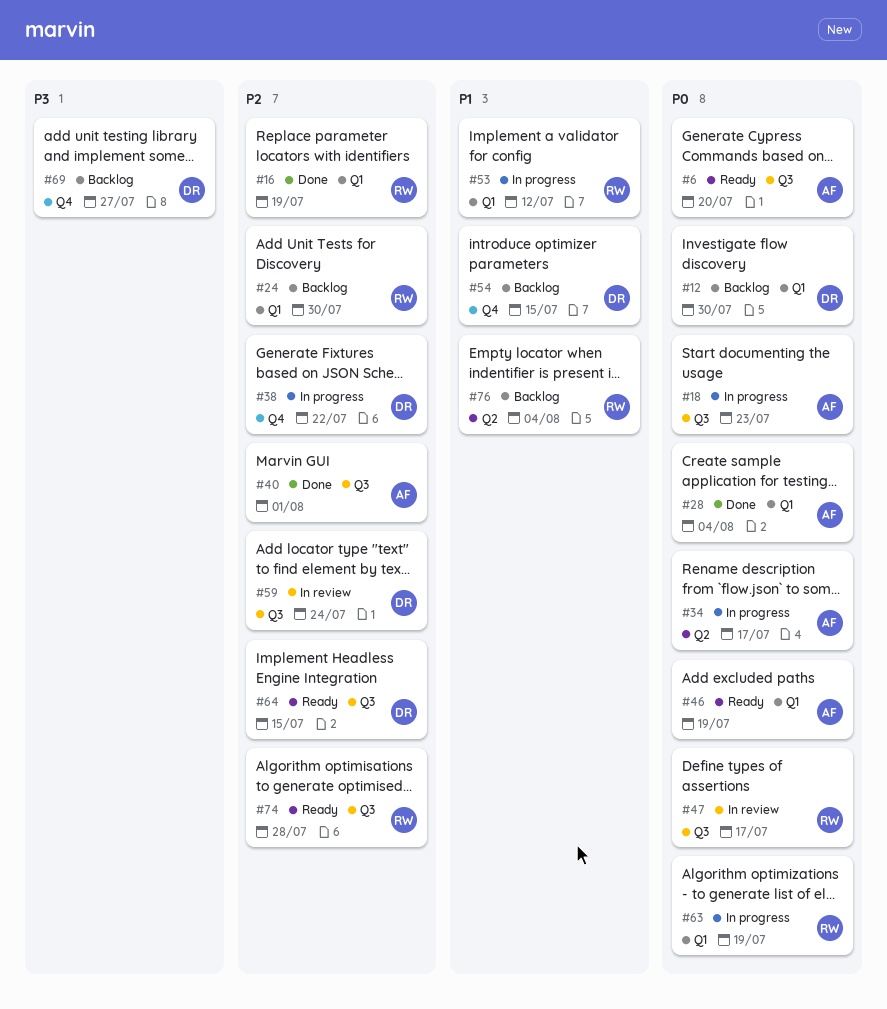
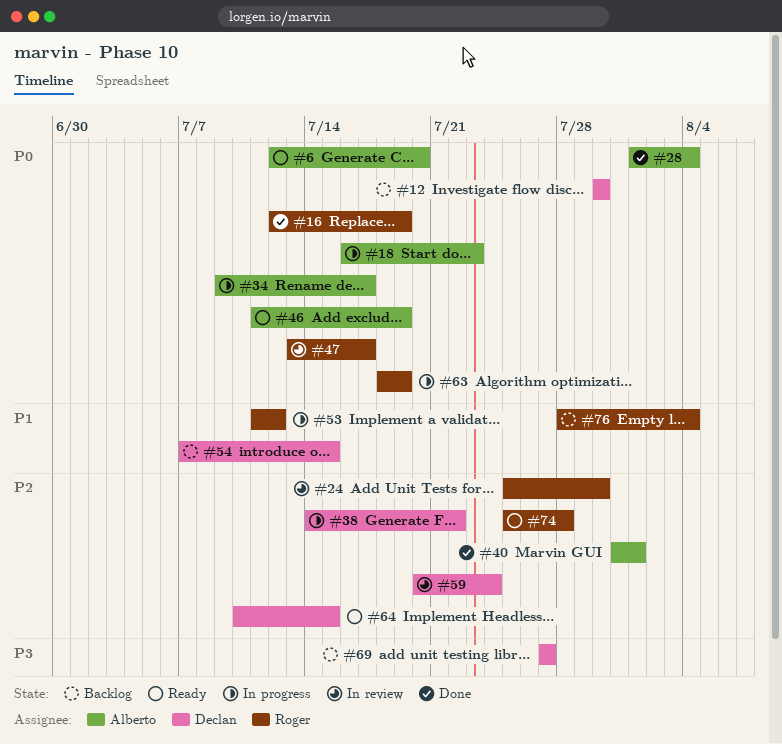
#16, priority: P2 -> P0
#24, status: Backlog -> In review

